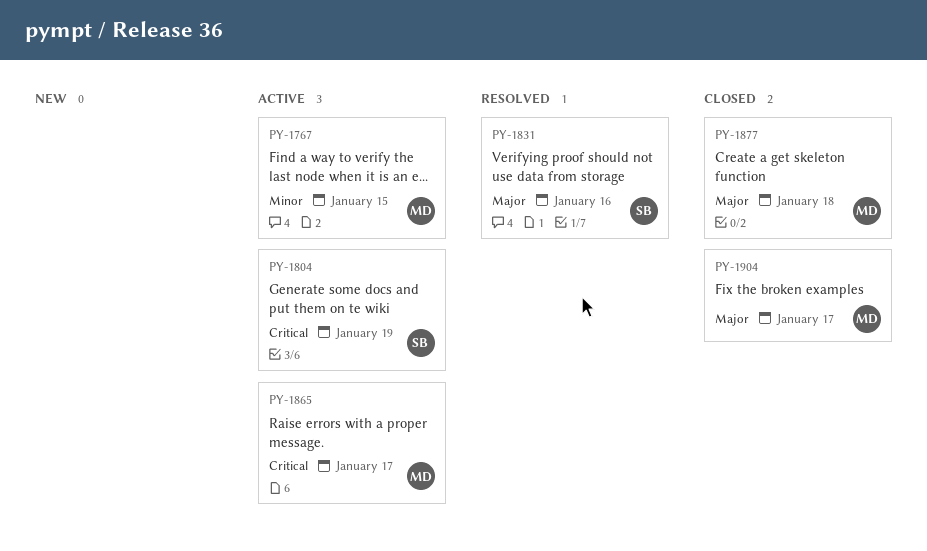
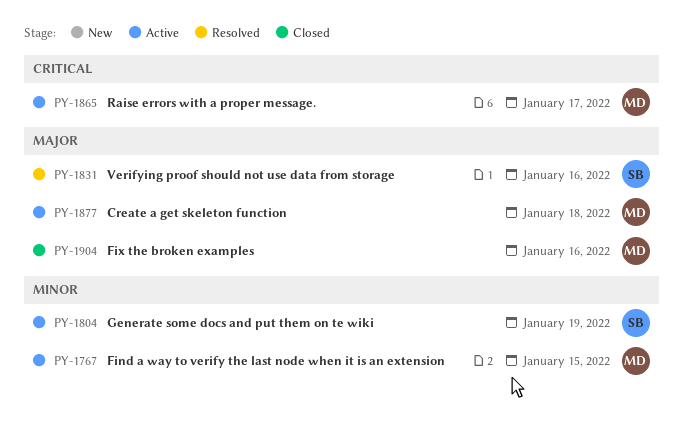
PY-1804, priority: Critical -> Minor
PY-1877, status: Closed -> Active
PY-1904, due: Jan 17 -> Jan 16

